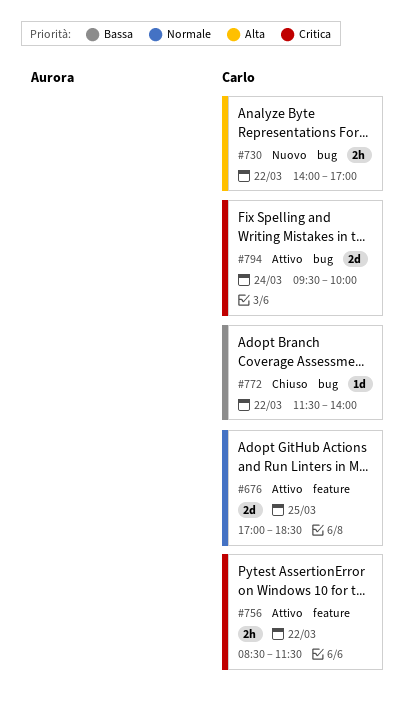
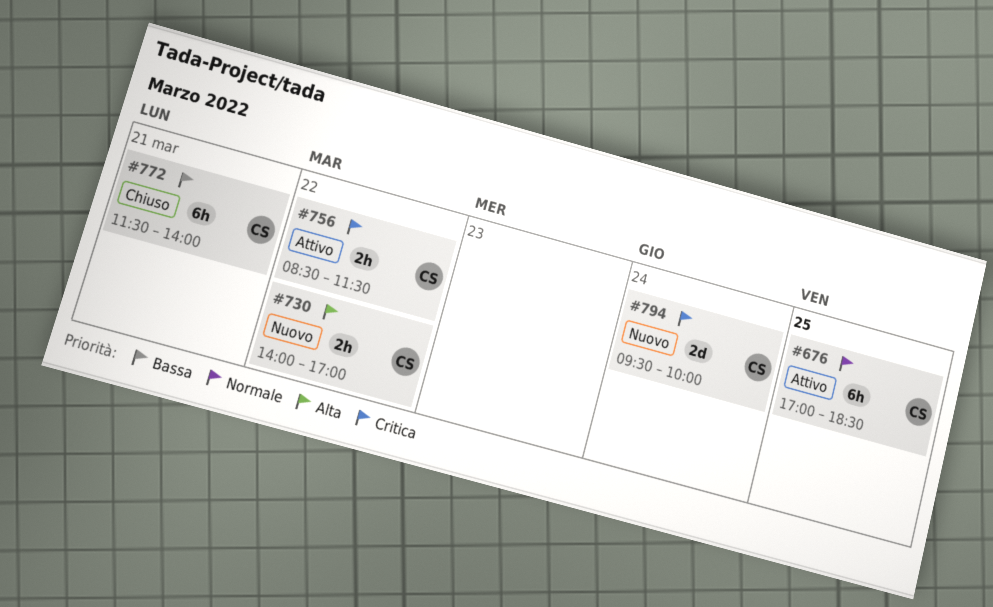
#676, estimate: 2d -> 6h
#772, estimate: 1d -> 6h
#772, day: Mar 22 -> Mar 21
#794, status: Attivo -> Nuovo

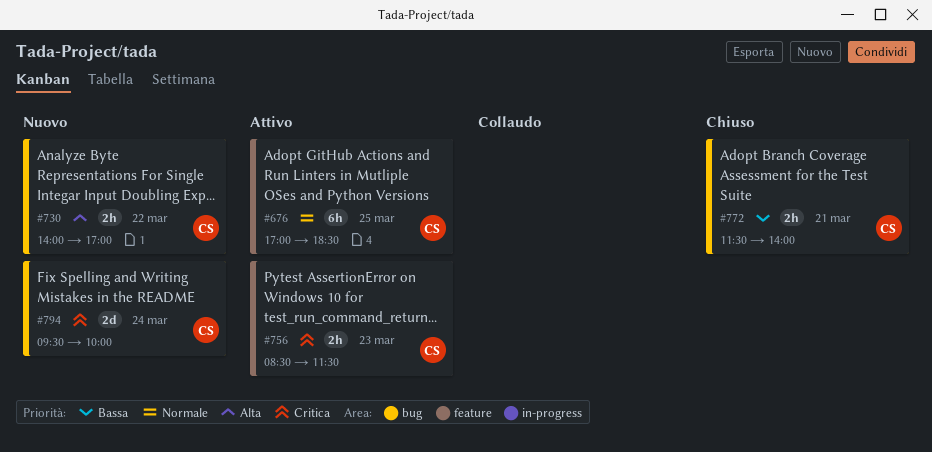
#756, day: Mar 22 -> Mar 23
#772, estimate: 6h -> 2h

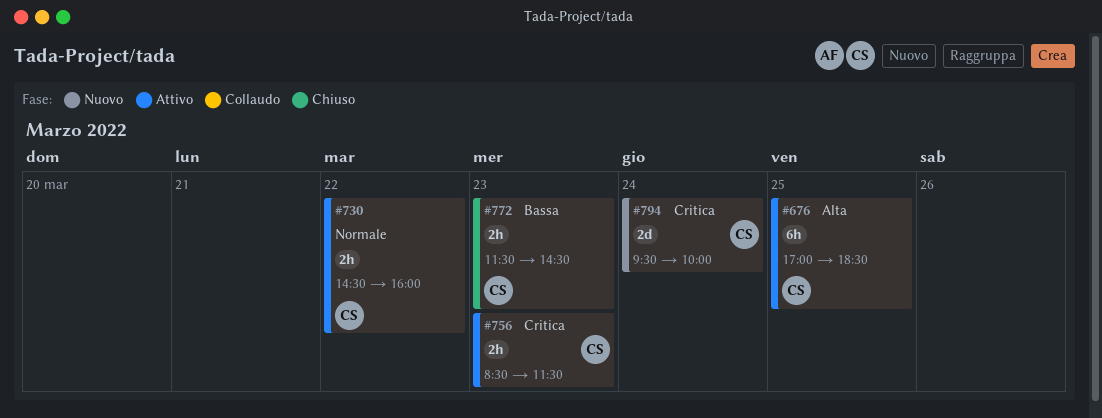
#676, priority: Normale -> Alta
#730, status: Nuovo -> Attivo
#730, priority: Alta -> Normale
#730, begins: 14:00 -> 14:30
#730, ends: 17:00 -> 16:00
#772, day: Mar 21 -> Mar 23
#772, ends: 14:00 -> 14:30

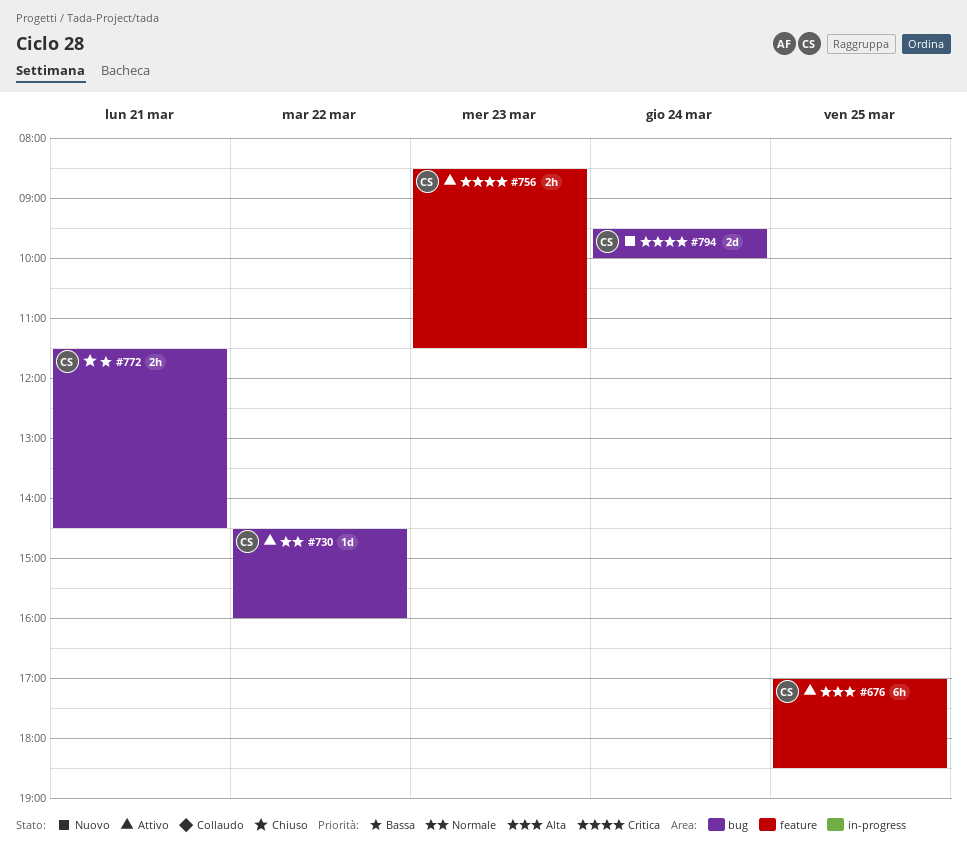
#730, estimate: 2h -> 1d
#772, day: Mar 23 -> Mar 21

